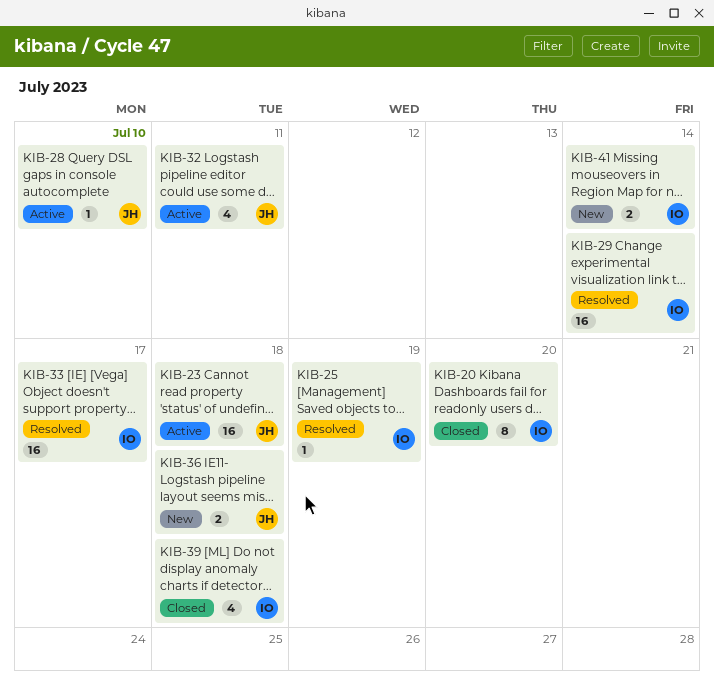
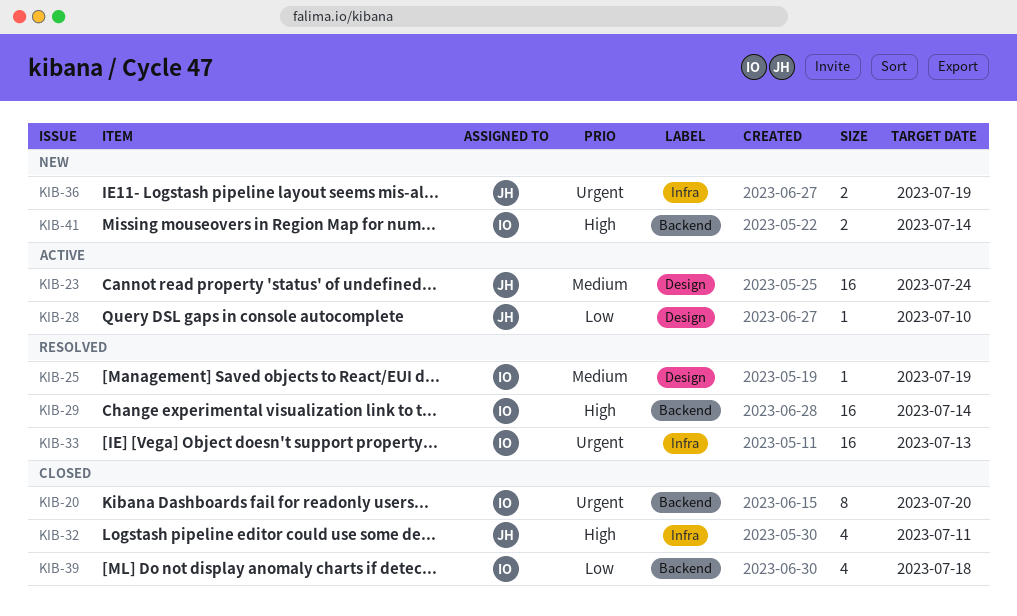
KIB-23, due: Jul 18 -> Jul 24
KIB-32, status: Active -> Closed
KIB-33, due: Jul 17 -> Jul 13
KIB-36, due: Jul 18 -> Jul 19

